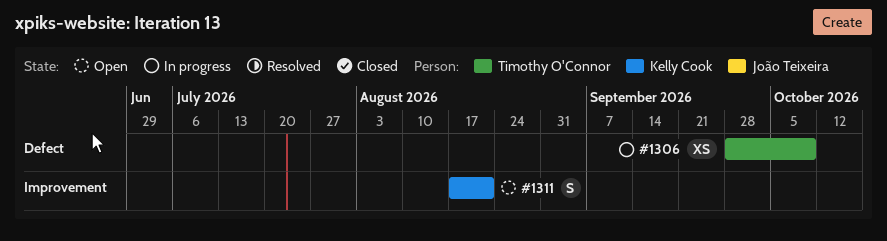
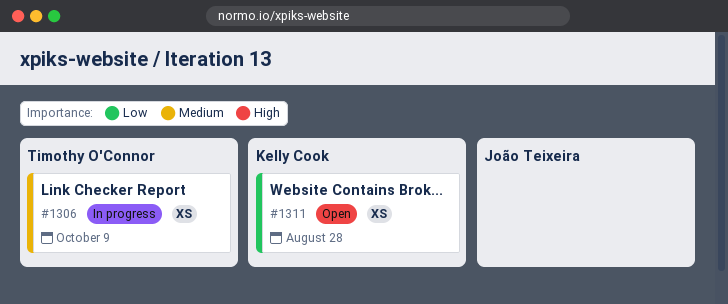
#1311, estimate: S -> XS
#1311, due: Aug 21 -> Aug 28

